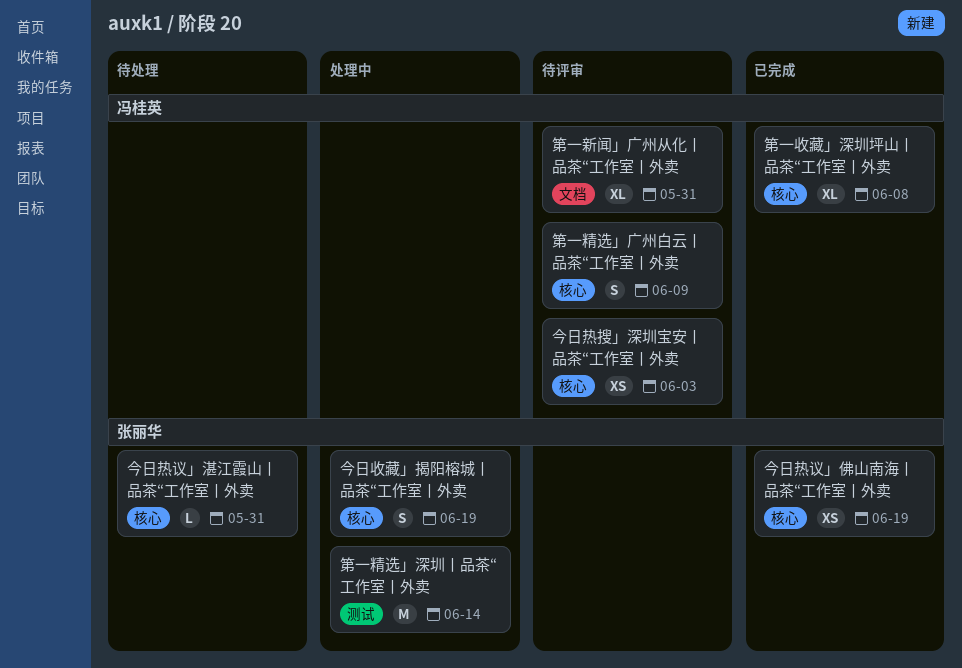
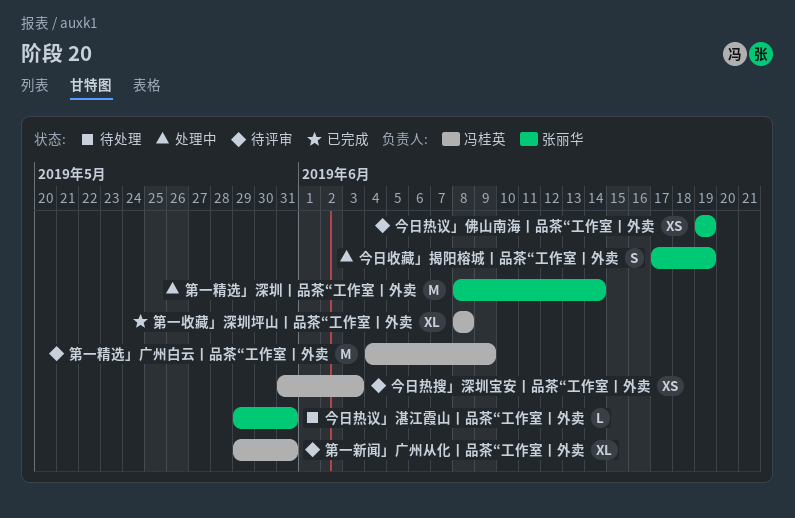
今日热议」佛山南海丨品茶“工作室丨外卖, status: 已完成 -> 待评审
第一精选」广州白云丨品茶“工作室丨外卖, estimate: S -> M

